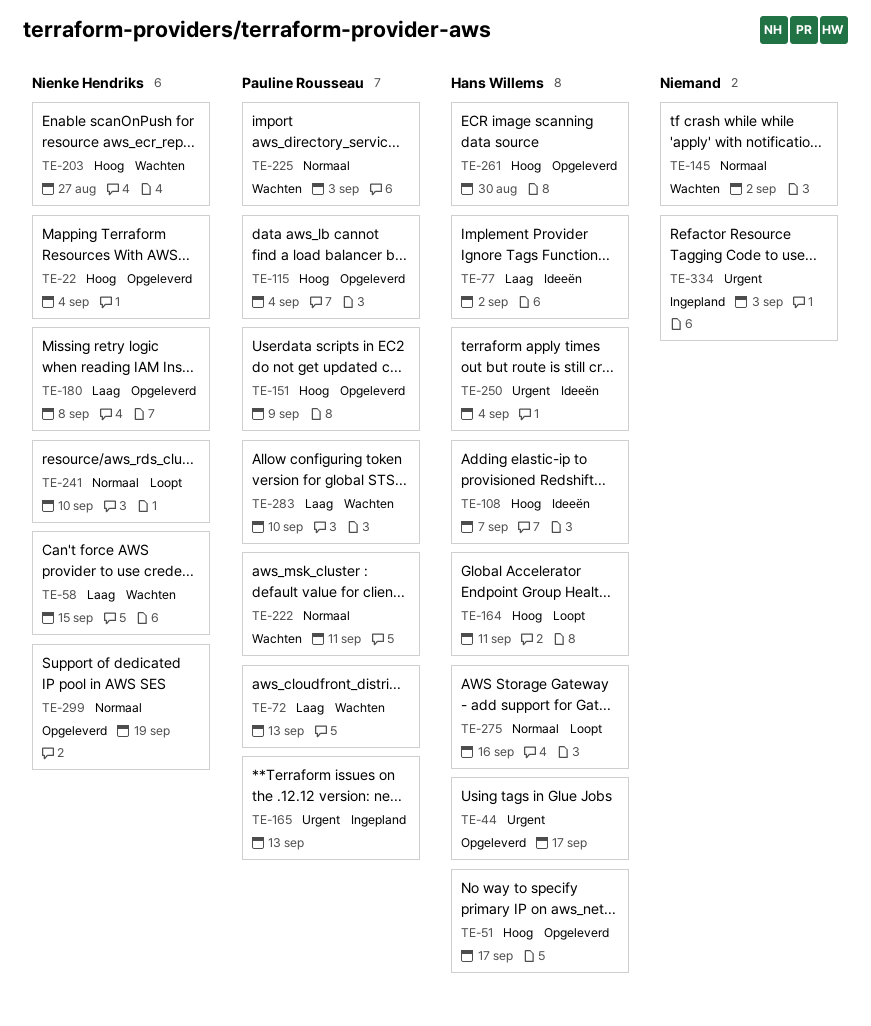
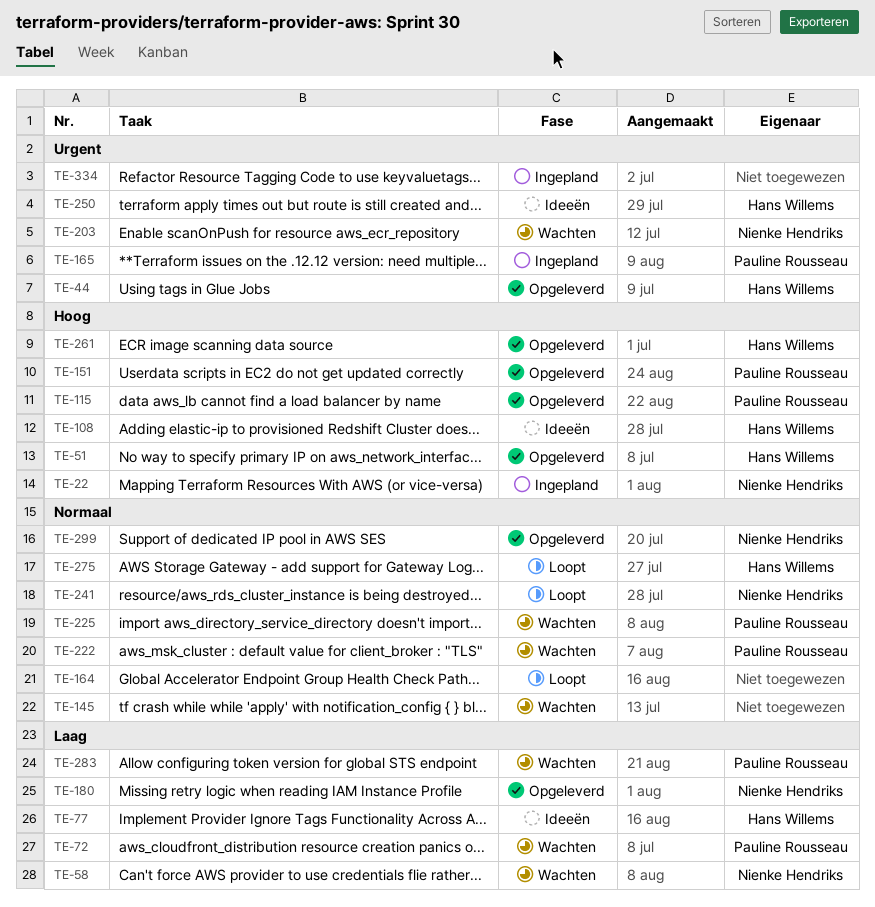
TE-22, status: Opgeleverd -> Ingepland
TE-164, owner: Hans Willems -> none
TE-164, priority: Hoog -> Normaal
TE-203, priority: Hoog -> Urgent

